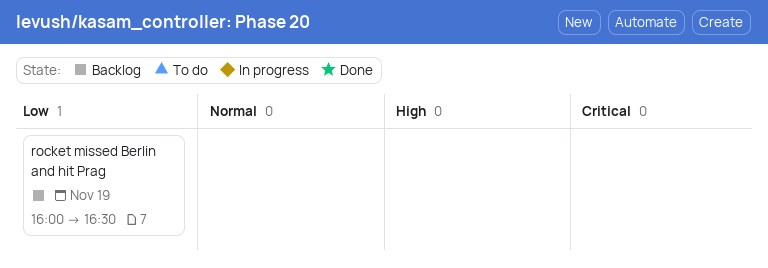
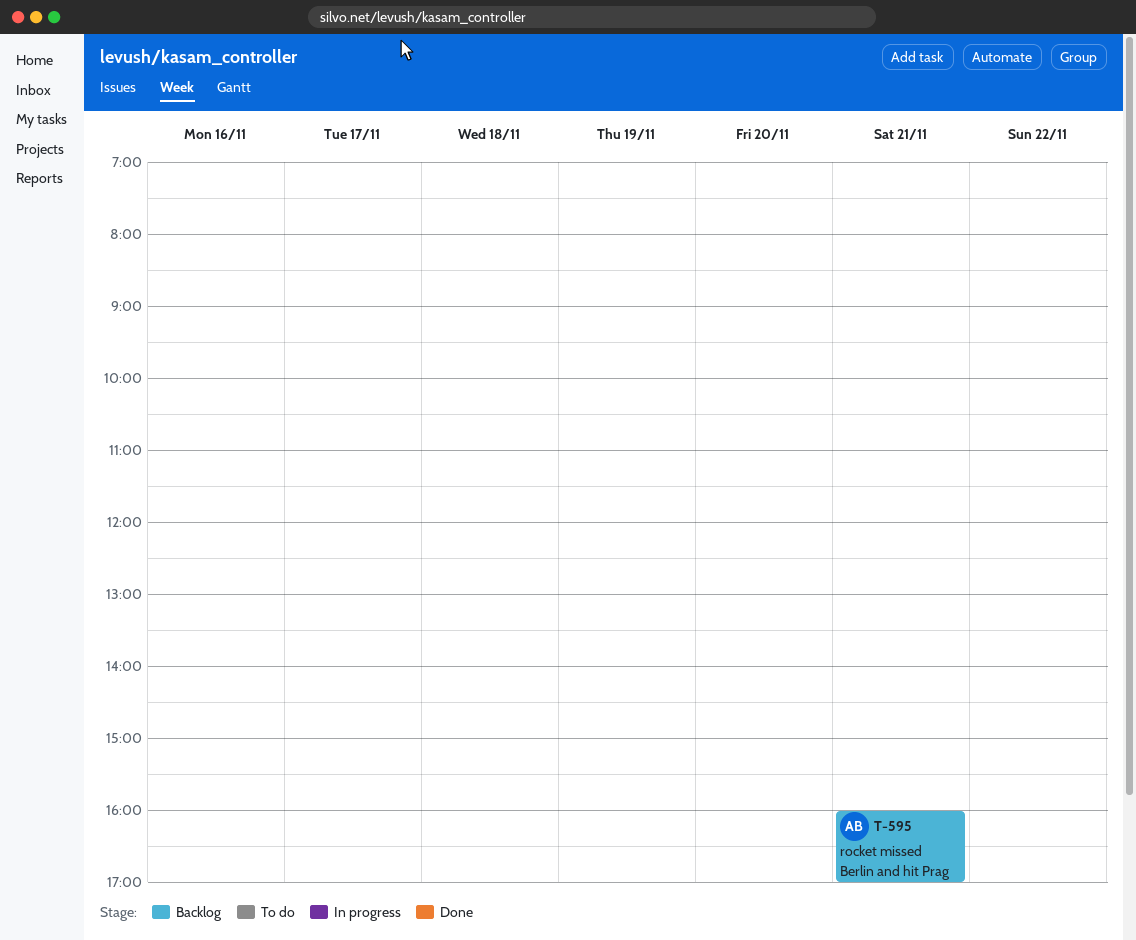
rocket missed Berlin and hit Prag, day: Nov 19 -> Nov 21
rocket missed Berlin and hit Prag, ends: 16:30 -> 17:00

